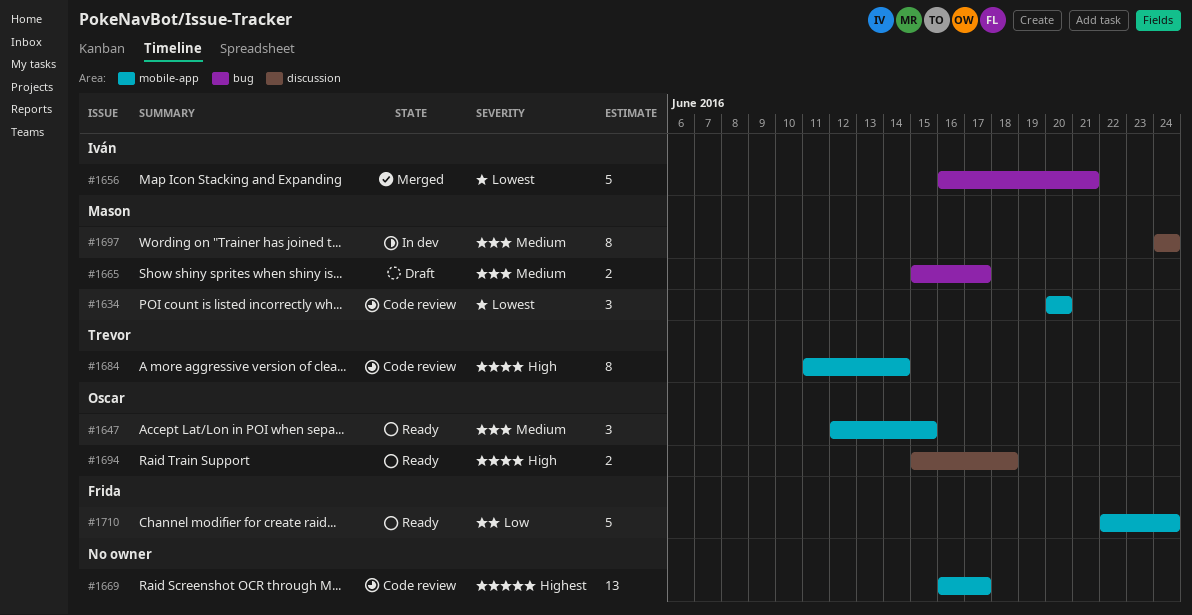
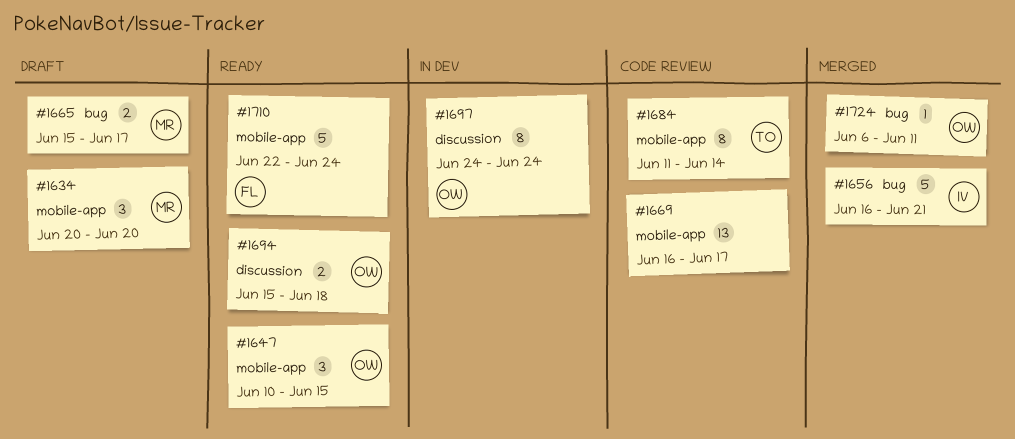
#1634, status: Code review -> Draft
#1647, start: Jun 12 -> Jun 10
#1697, owner: Mason -> Oscar
#1724: none -> present

